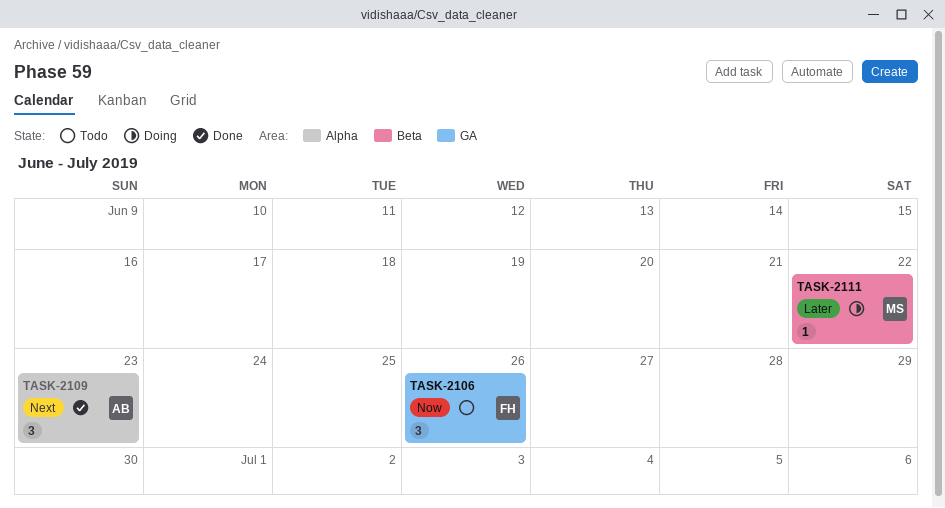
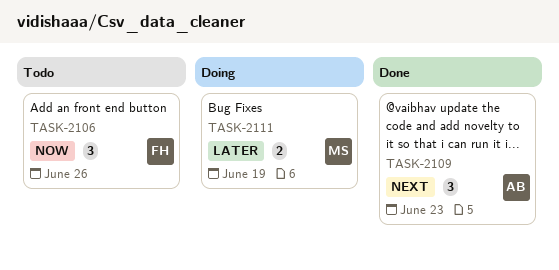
TASK-2111, estimate: 1 -> 2
TASK-2111, due: Jun 22 -> Jun 19

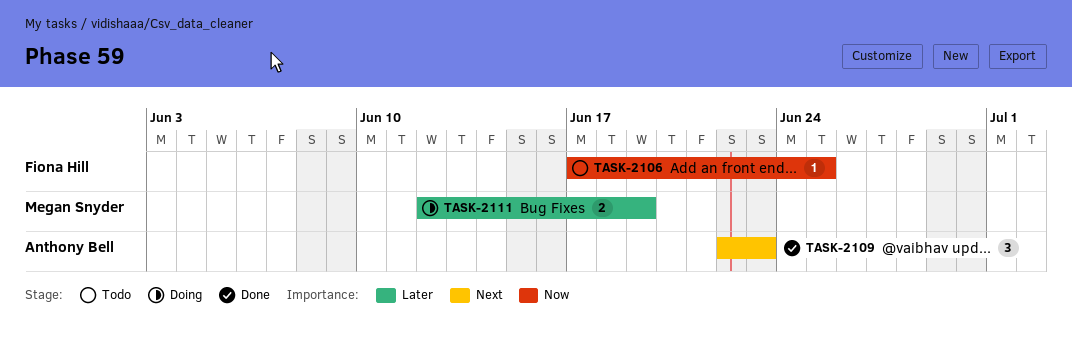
TASK-2106, estimate: 3 -> 1
TASK-2106, due: Jun 26 -> Jun 25

